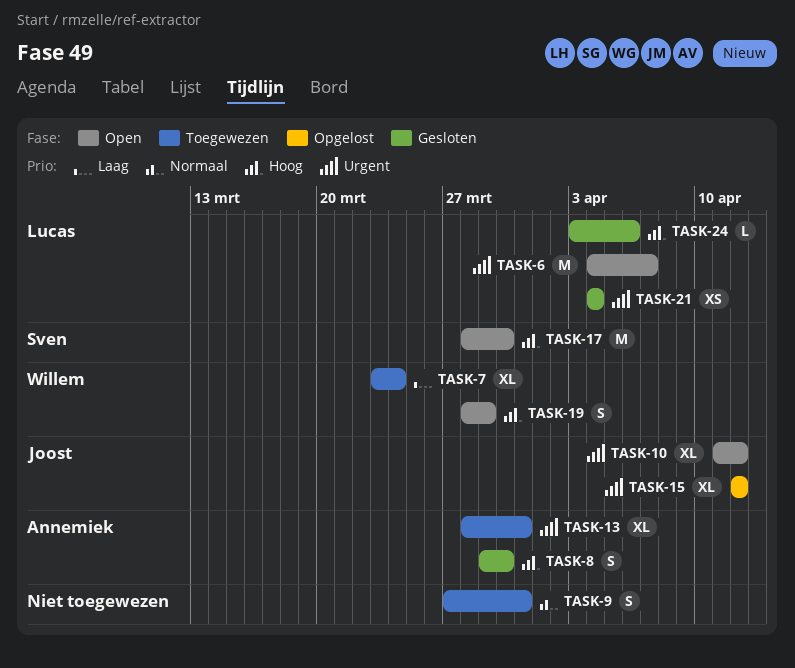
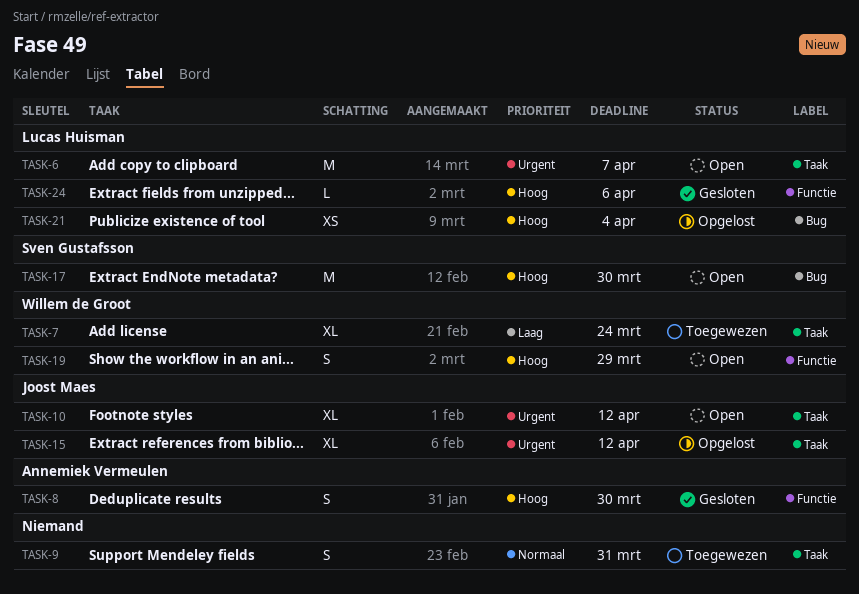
TASK-13: present -> none
TASK-21, status: Gesloten -> Opgelost
TASK-21, priority: Urgent -> Hoog

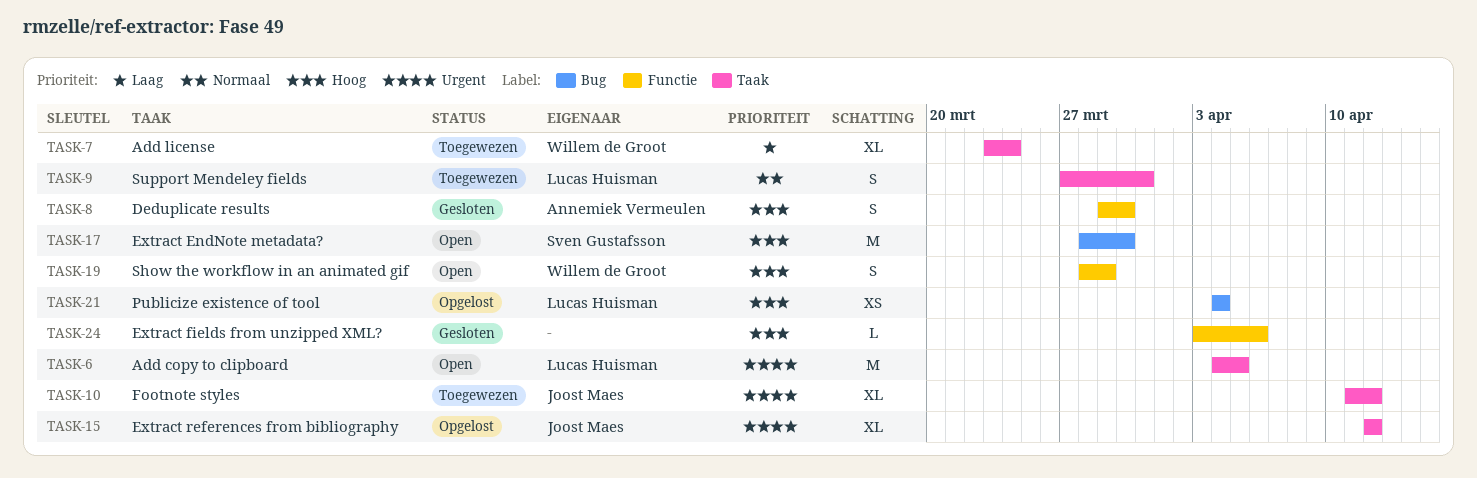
TASK-6, due: Apr 7 -> Apr 5
TASK-9, owner: none -> Lucas Huisman
TASK-10, status: Open -> Toegewezen
TASK-24, owner: Lucas Huisman -> none

